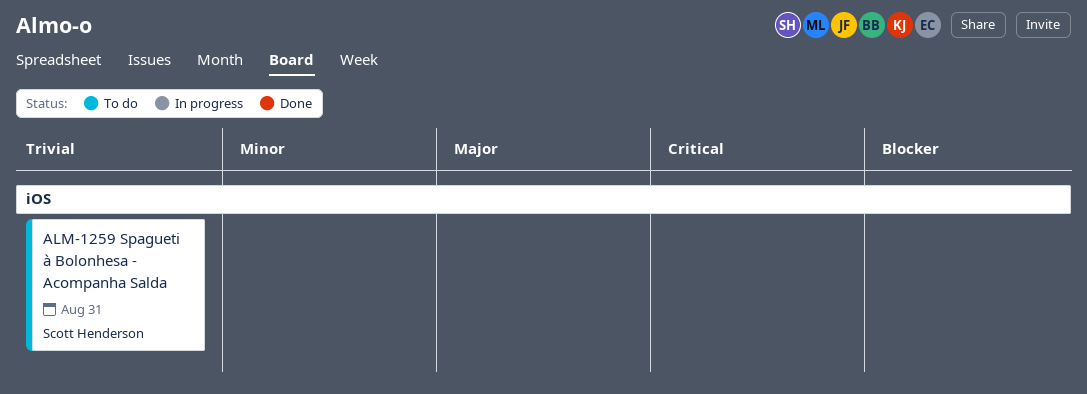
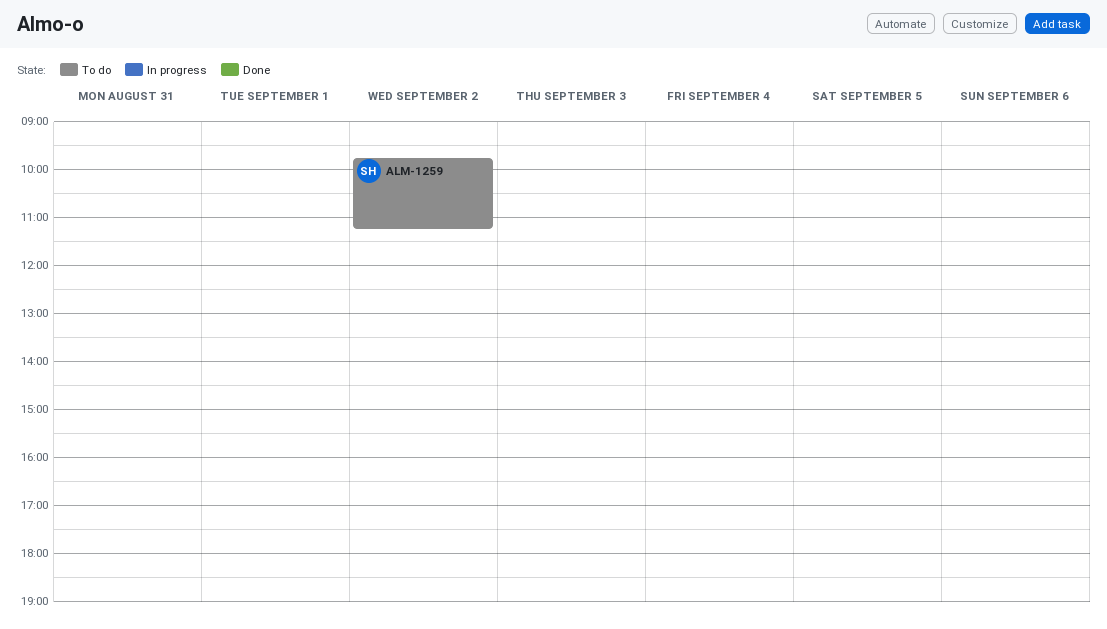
ALM-1259, day: Aug 31 -> Sep 2

